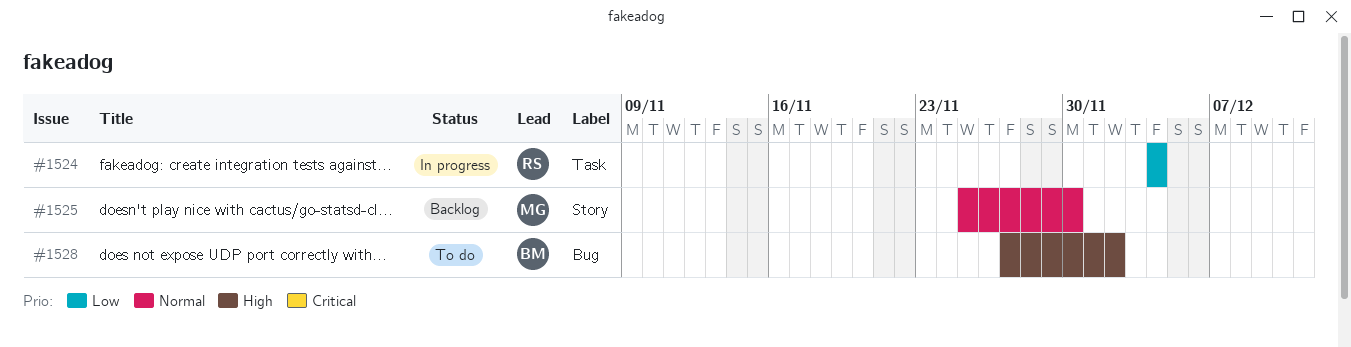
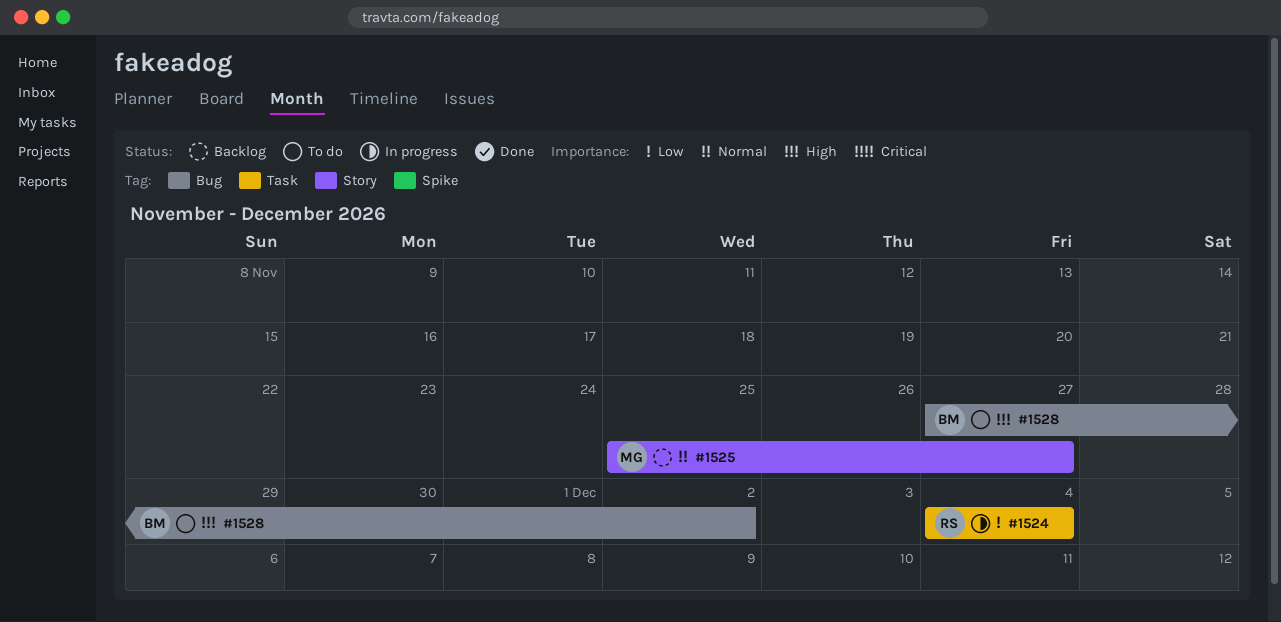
#1525, due: Nov 30 -> Nov 27

